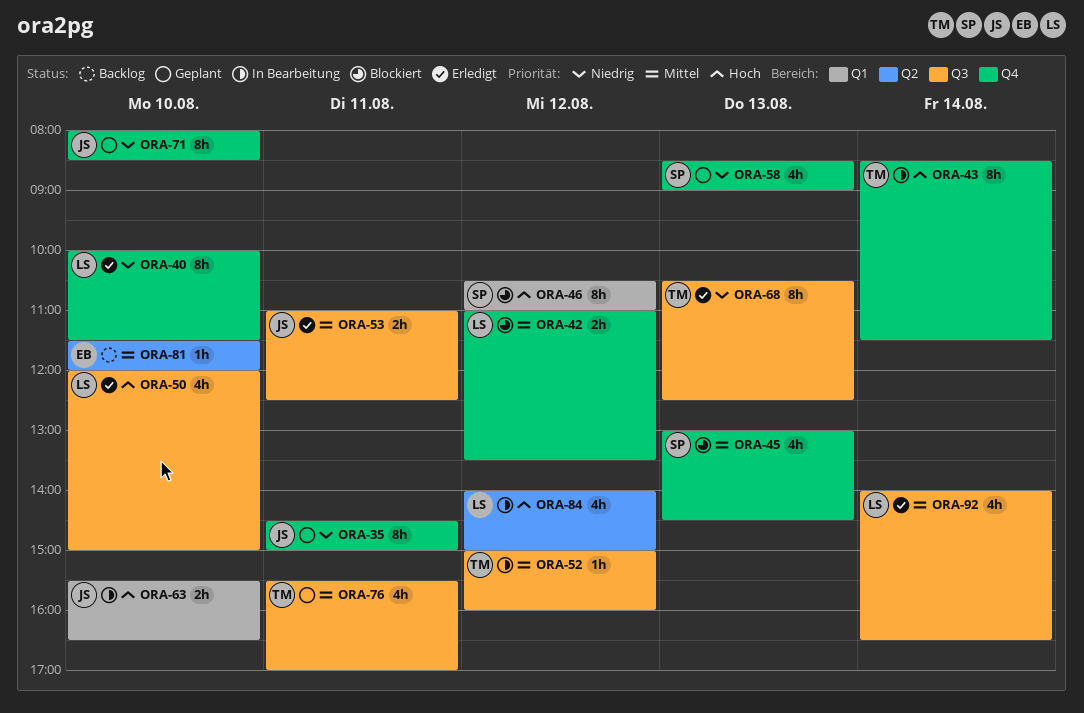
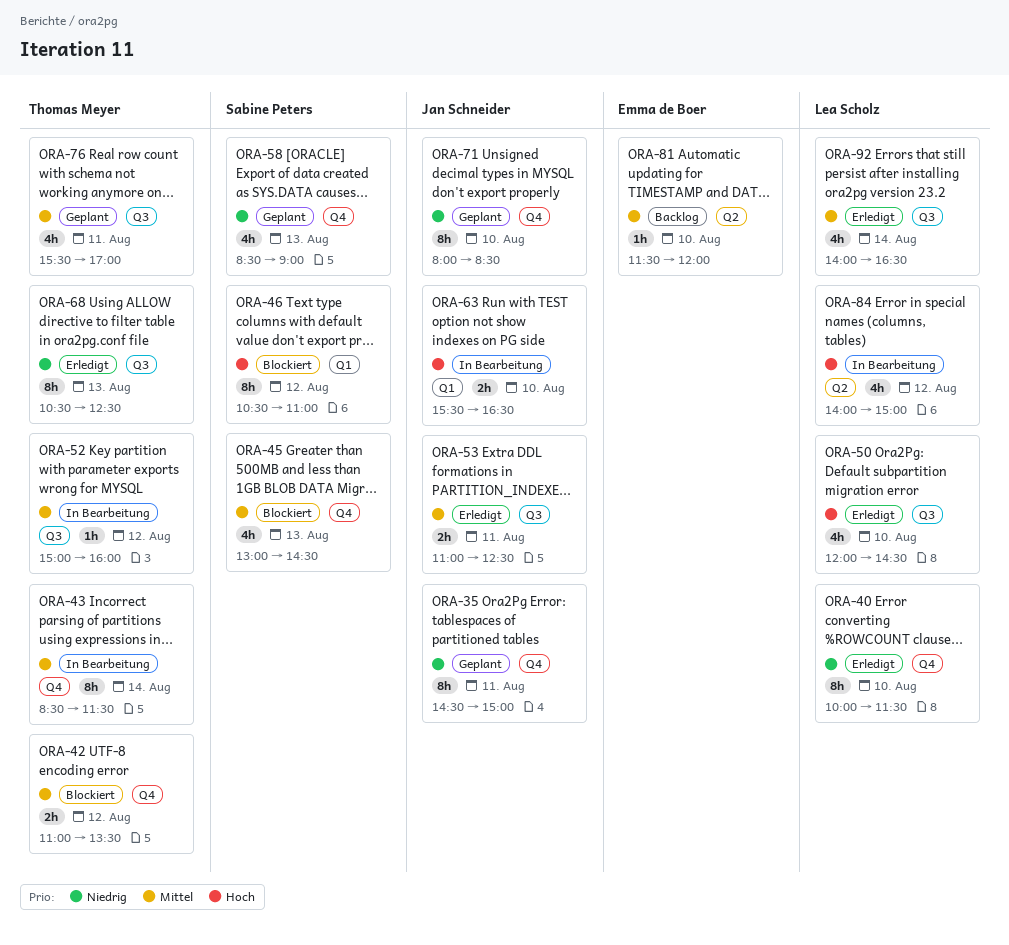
ORA-42, owner: Lea Scholz -> Thomas Meyer
ORA-43, priority: Hoch -> Mittel
ORA-50, ends: 15:00 -> 14:30

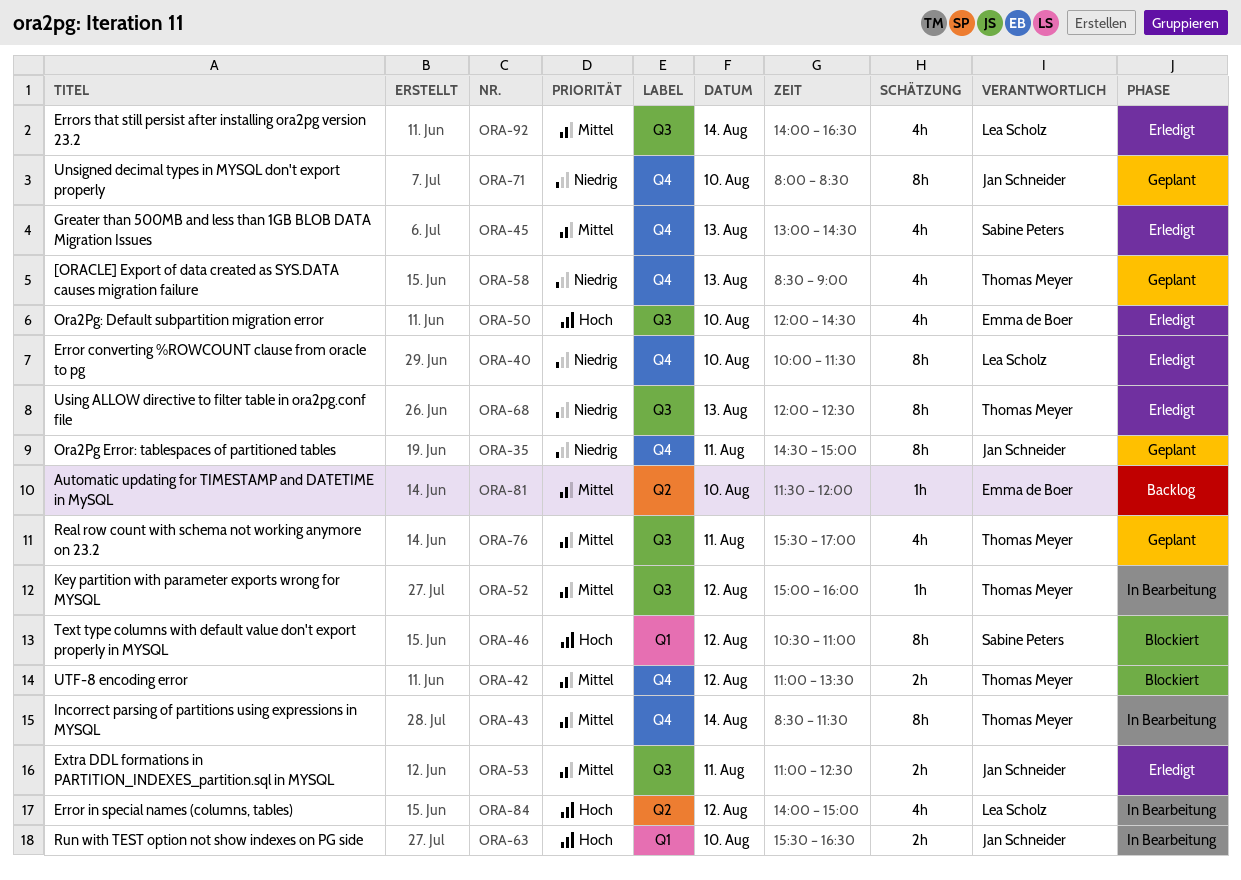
ORA-45, status: Blockiert -> Erledigt
ORA-50, owner: Lea Scholz -> Emma de Boer
ORA-58, owner: Sabine Peters -> Thomas Meyer
ORA-68, begins: 10:30 -> 12:00

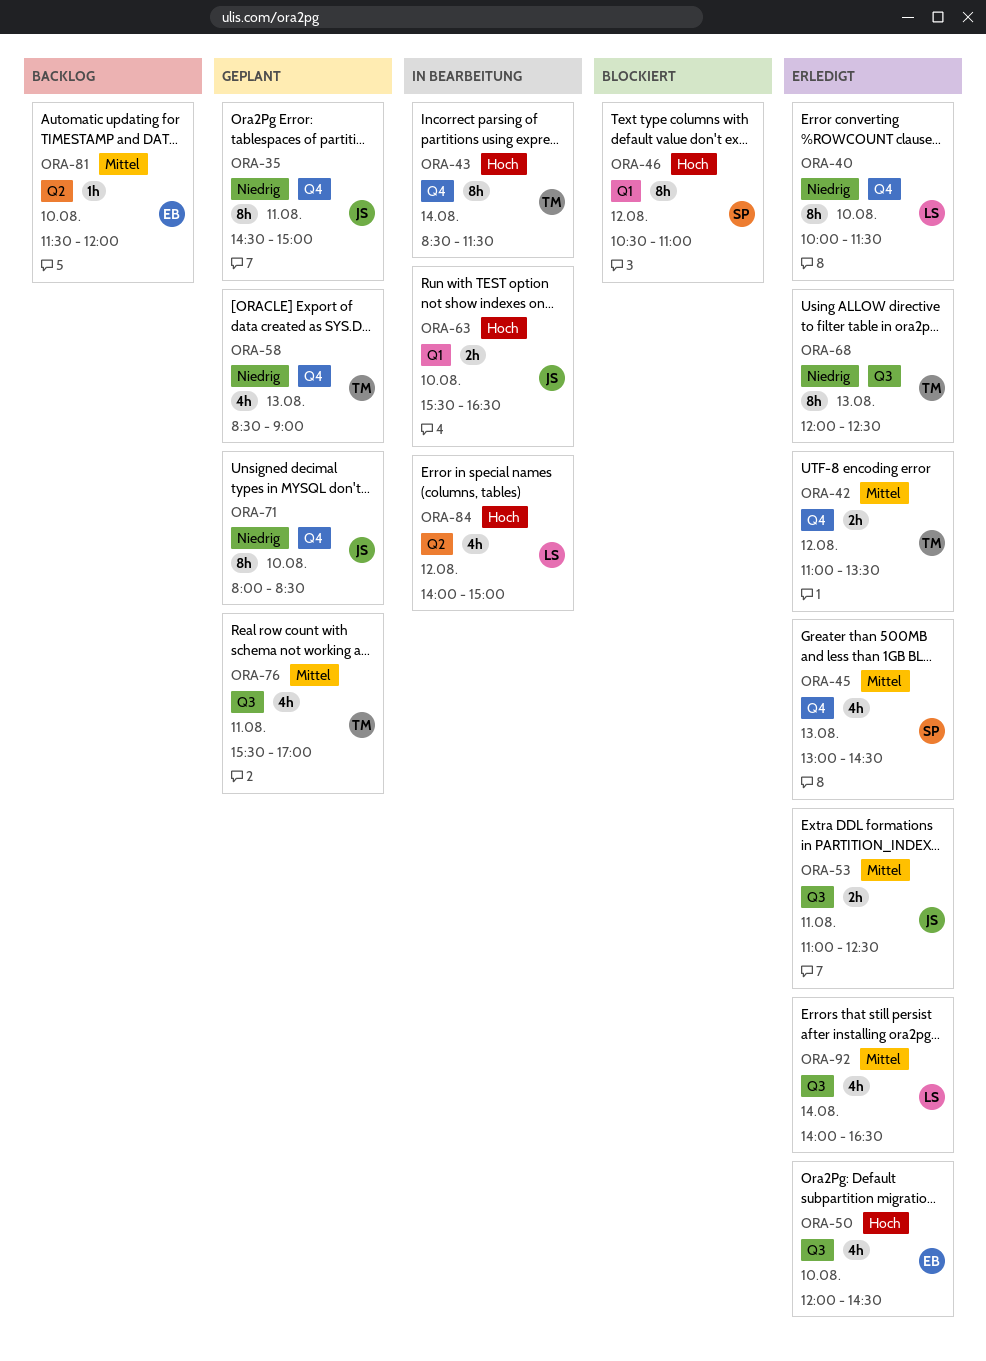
ORA-42, status: Blockiert -> Erledigt
ORA-43, priority: Mittel -> Hoch
ORA-52: present -> none

